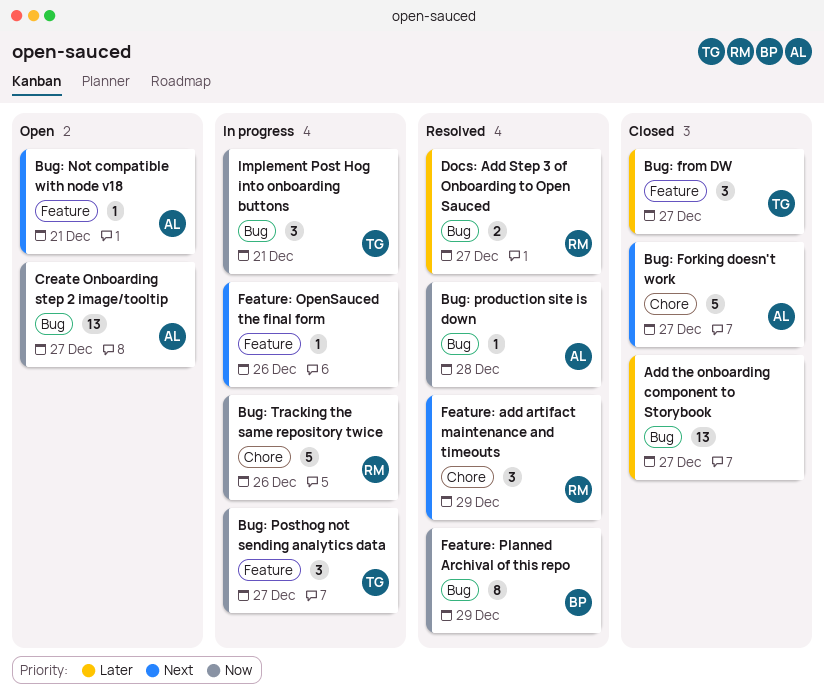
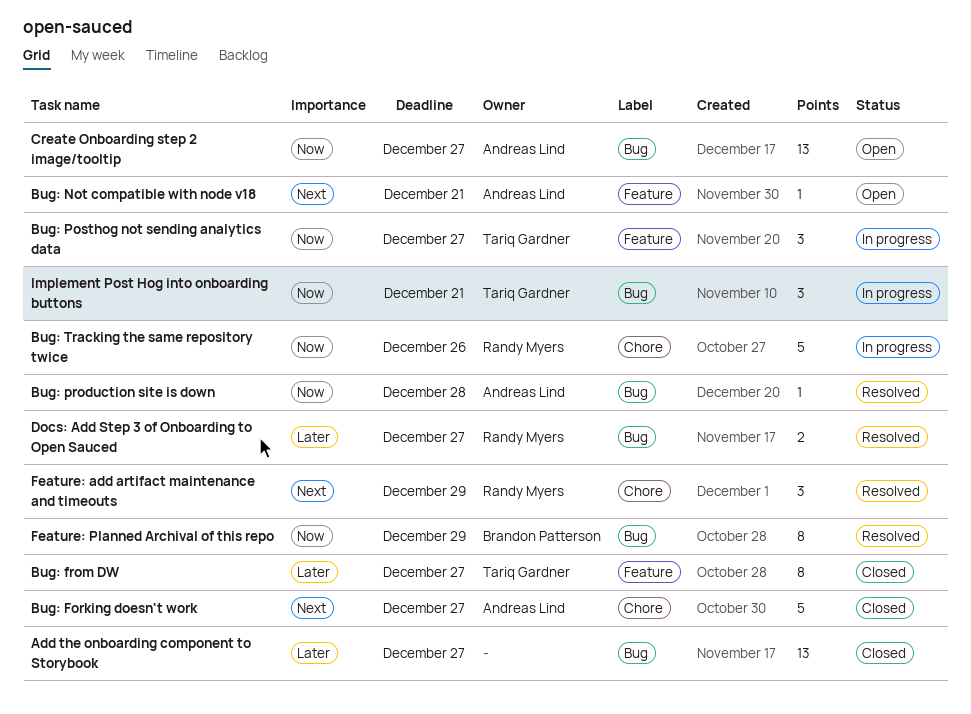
Bug: from DW, estimate: 3 -> 8
Feature: OpenSauced the final form: present -> none

